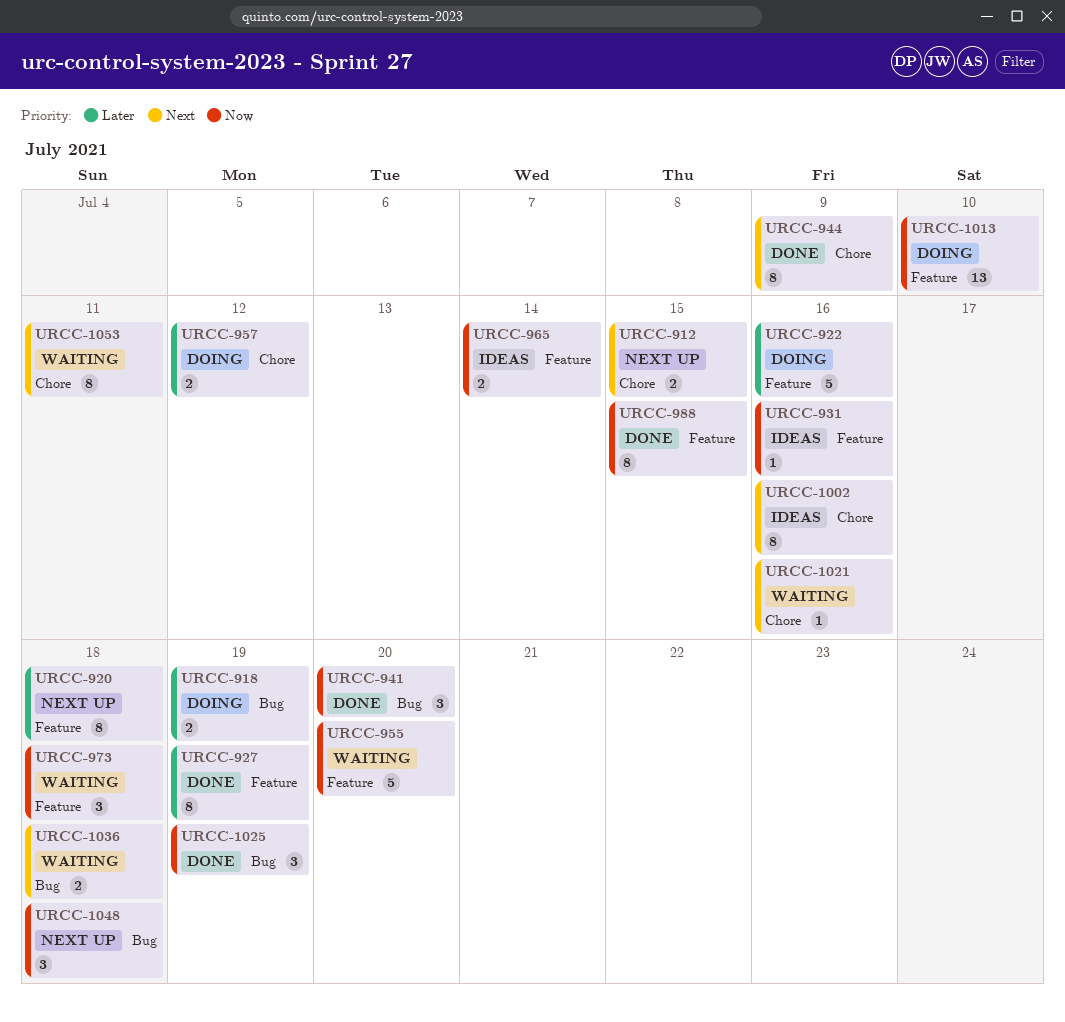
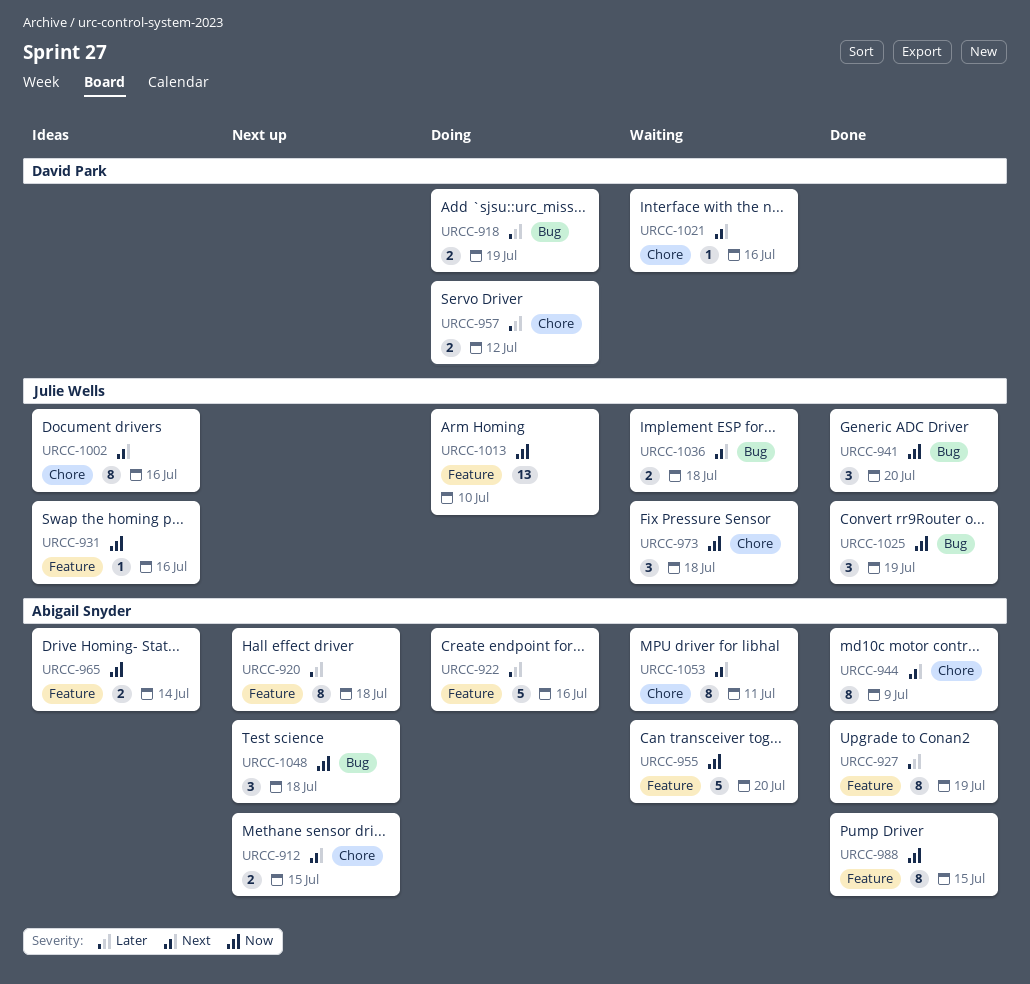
URCC-973, label: Feature -> Chore

